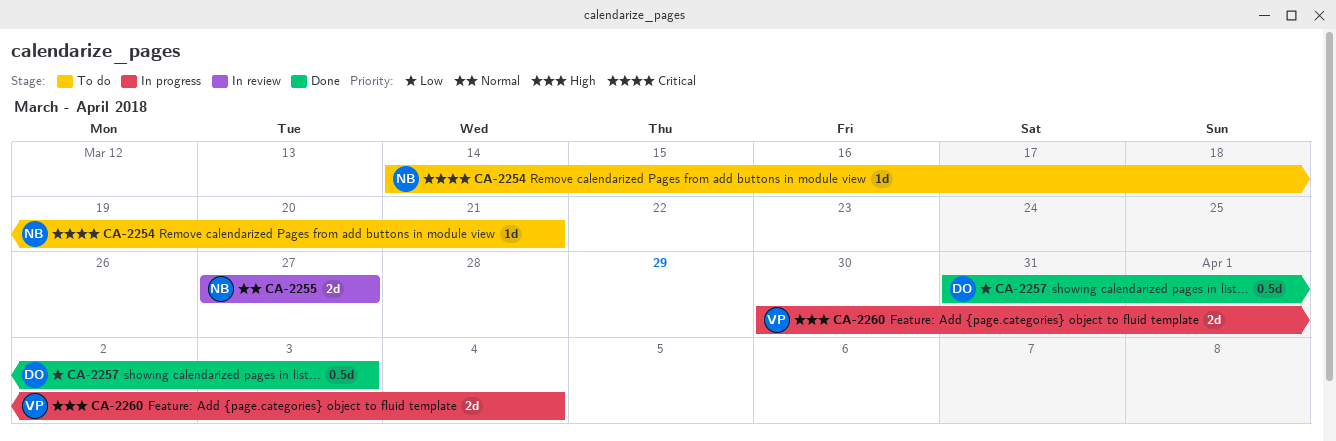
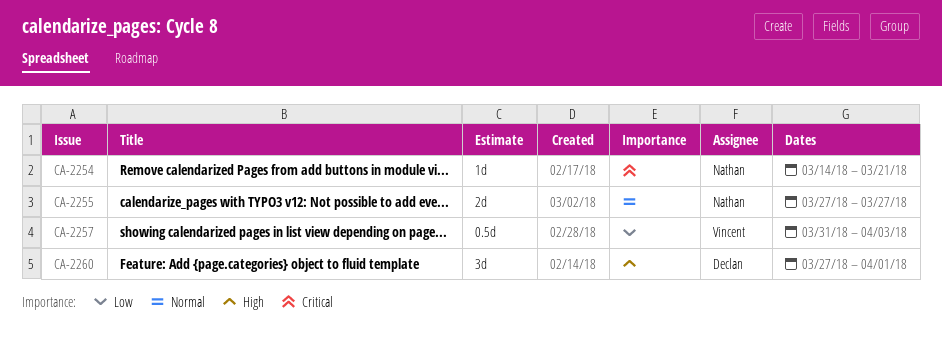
CA-2257, owner: Declan -> Vincent
CA-2260, owner: Vincent -> Declan
CA-2260, estimate: 2d -> 3d
CA-2260, start: Mar 30 -> Mar 27
CA-2260, due: Apr 4 -> Apr 1

